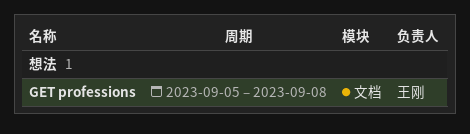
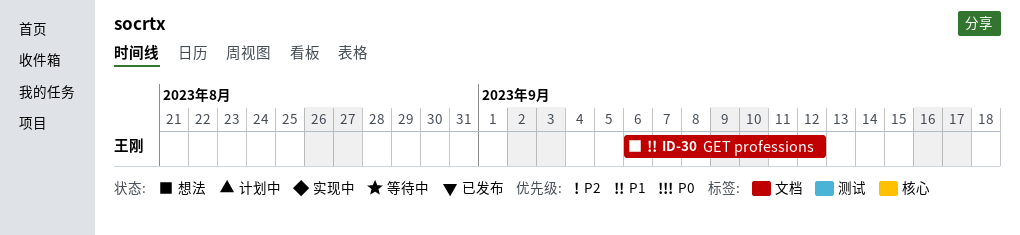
GET professions, start: Sep 5 -> Sep 6
GET professions, due: Sep 8 -> Sep 12

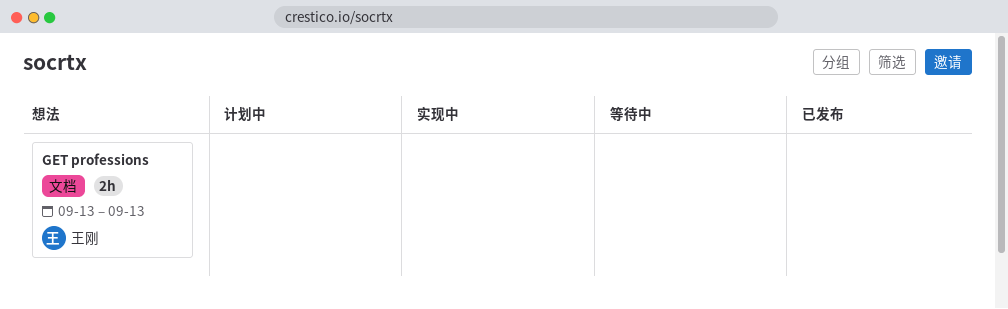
GET professions, start: Sep 6 -> Sep 13
GET professions, due: Sep 12 -> Sep 13

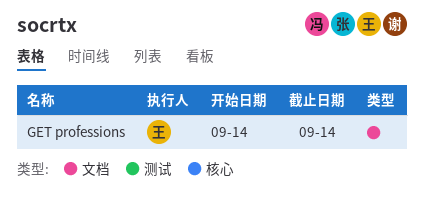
GET professions, start: Sep 13 -> Sep 14
GET professions, due: Sep 13 -> Sep 14

